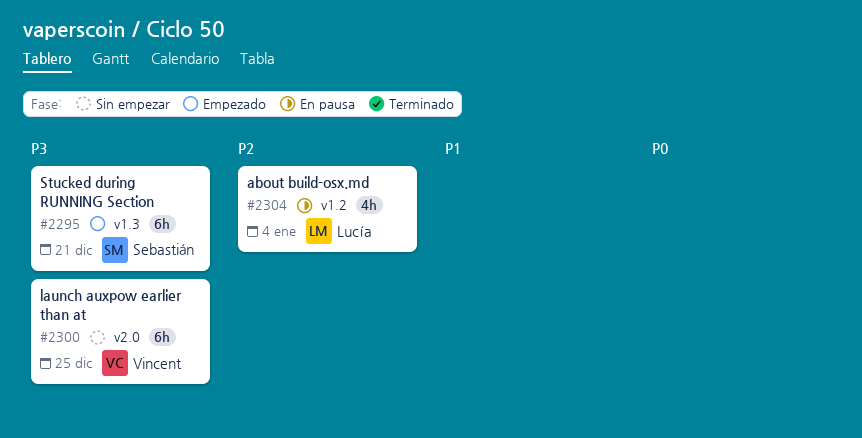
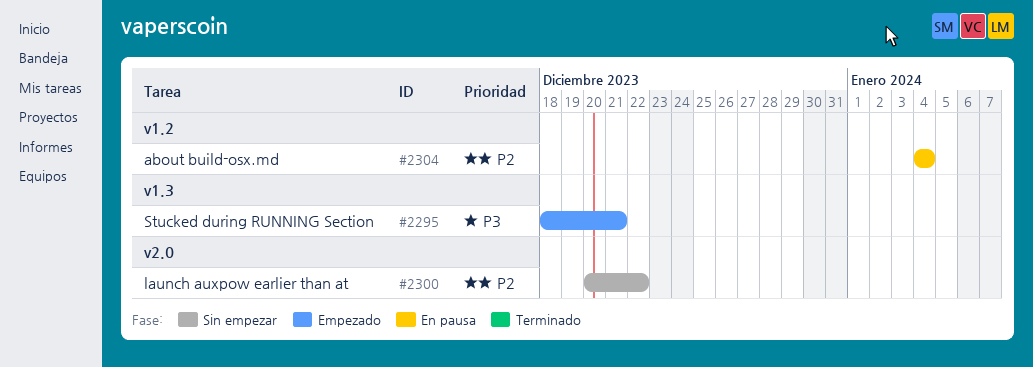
#2300, priority: P3 -> P2
#2300, due: Dec 25 -> Dec 22

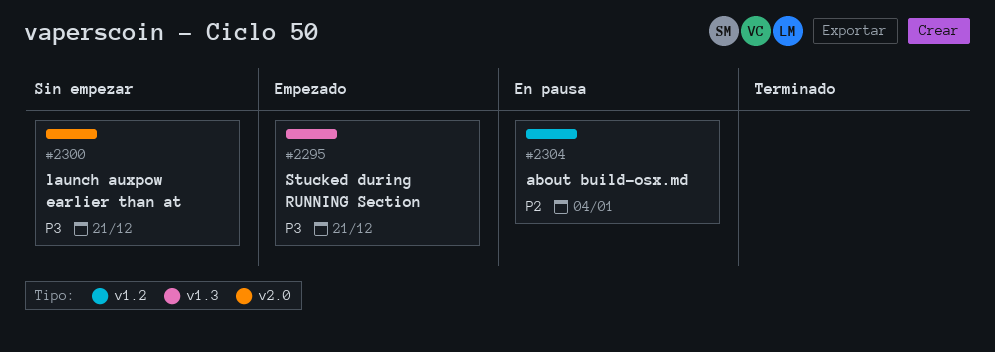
#2300, priority: P2 -> P3
#2300, due: Dec 22 -> Dec 21

